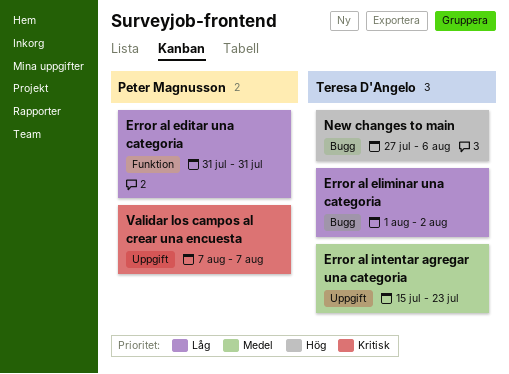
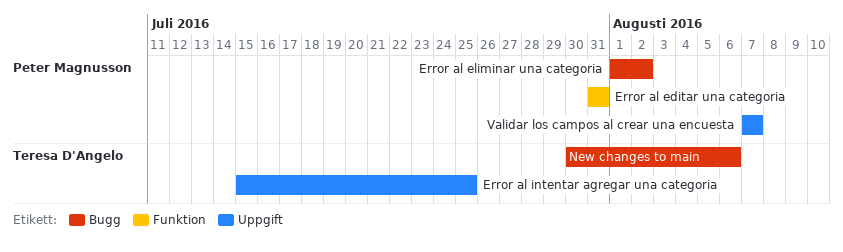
Error al eliminar una categoria, owner: Teresa D'Angelo -> Peter Magnusson
Error al intentar agregar una categoria, due: Jul 23 -> Jul 25
New changes to main, start: Jul 27 -> Jul 30

